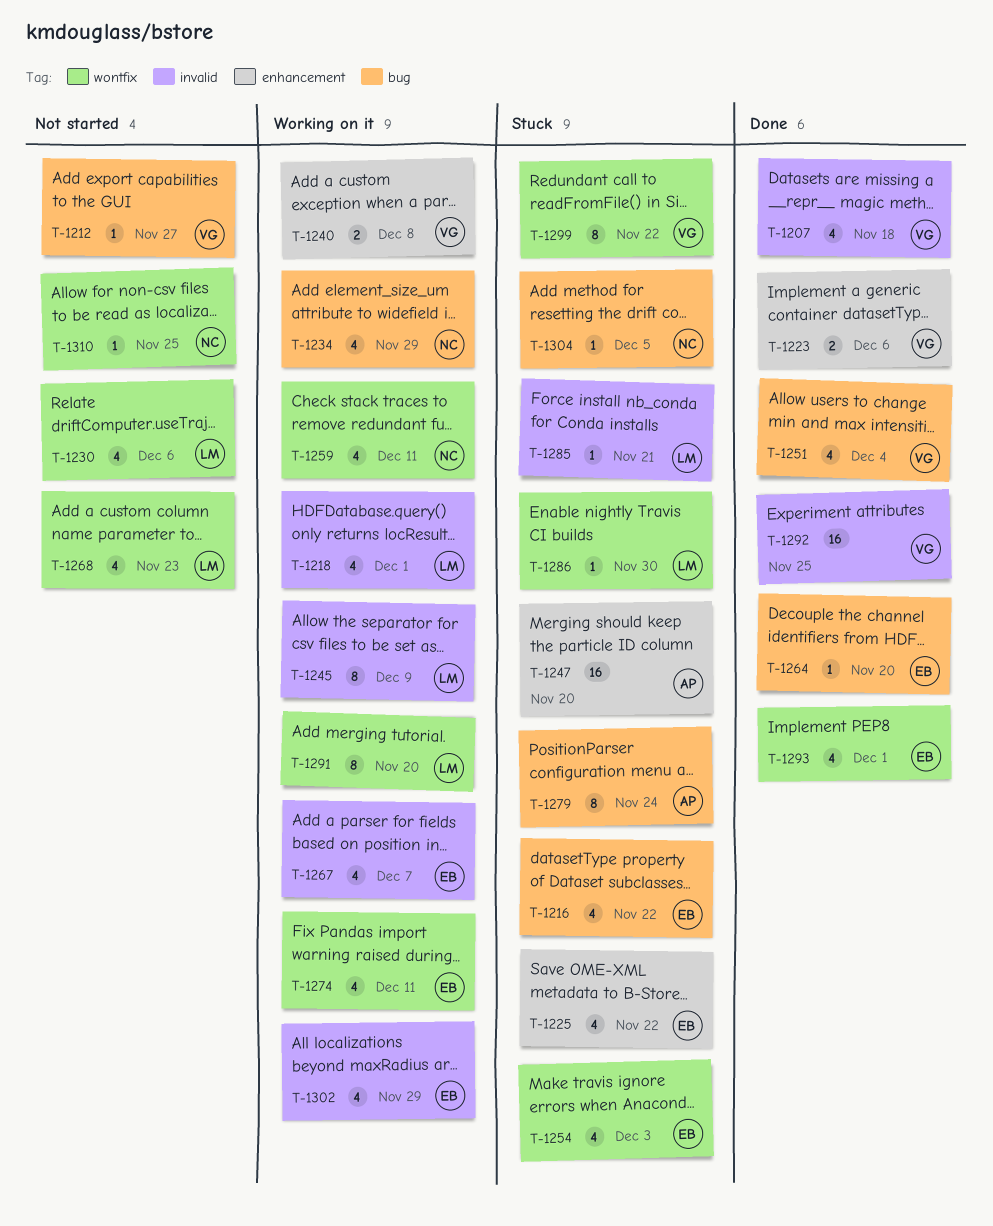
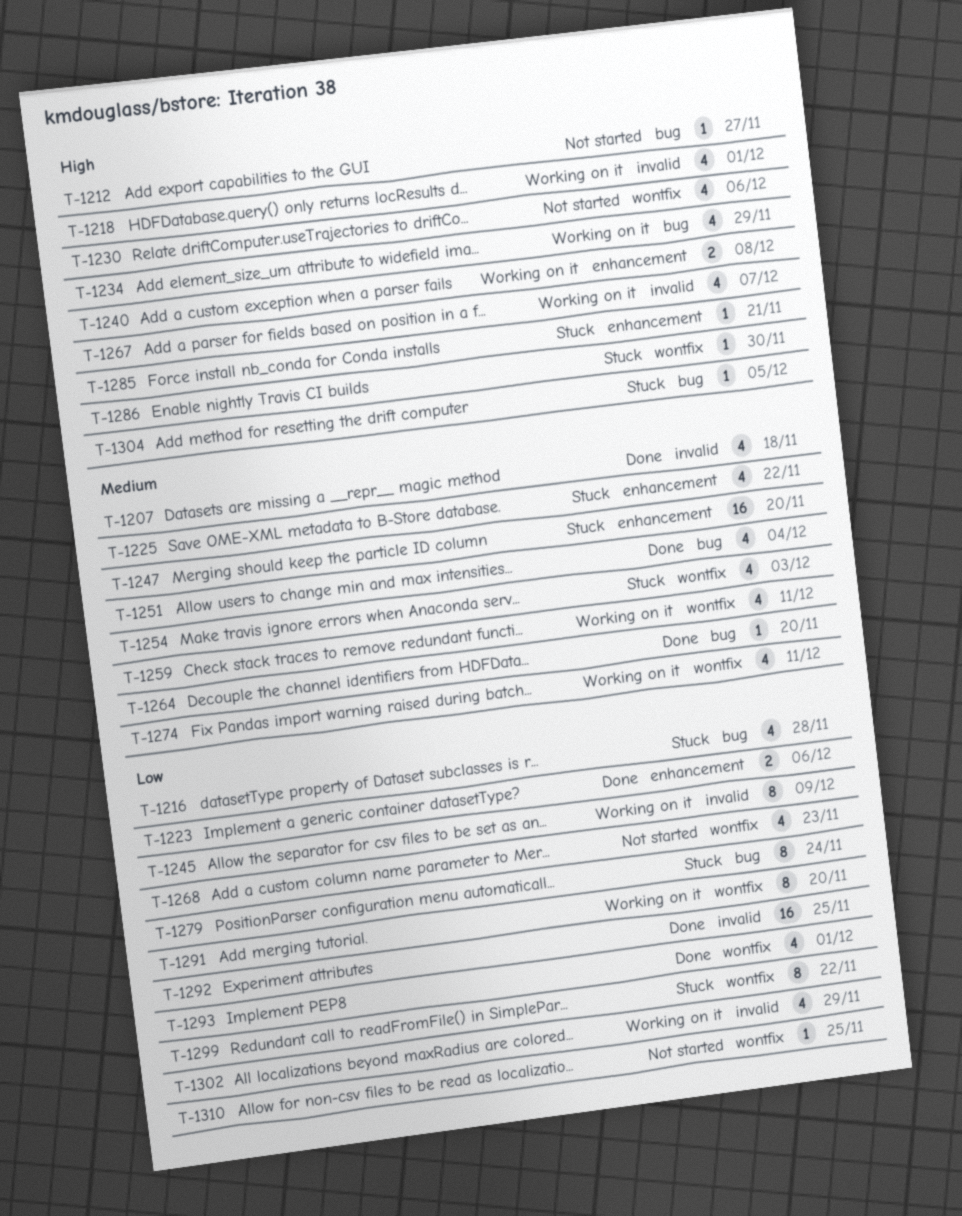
T-1216, due: Nov 22 -> Nov 28
T-1285, label: invalid -> enhancement

